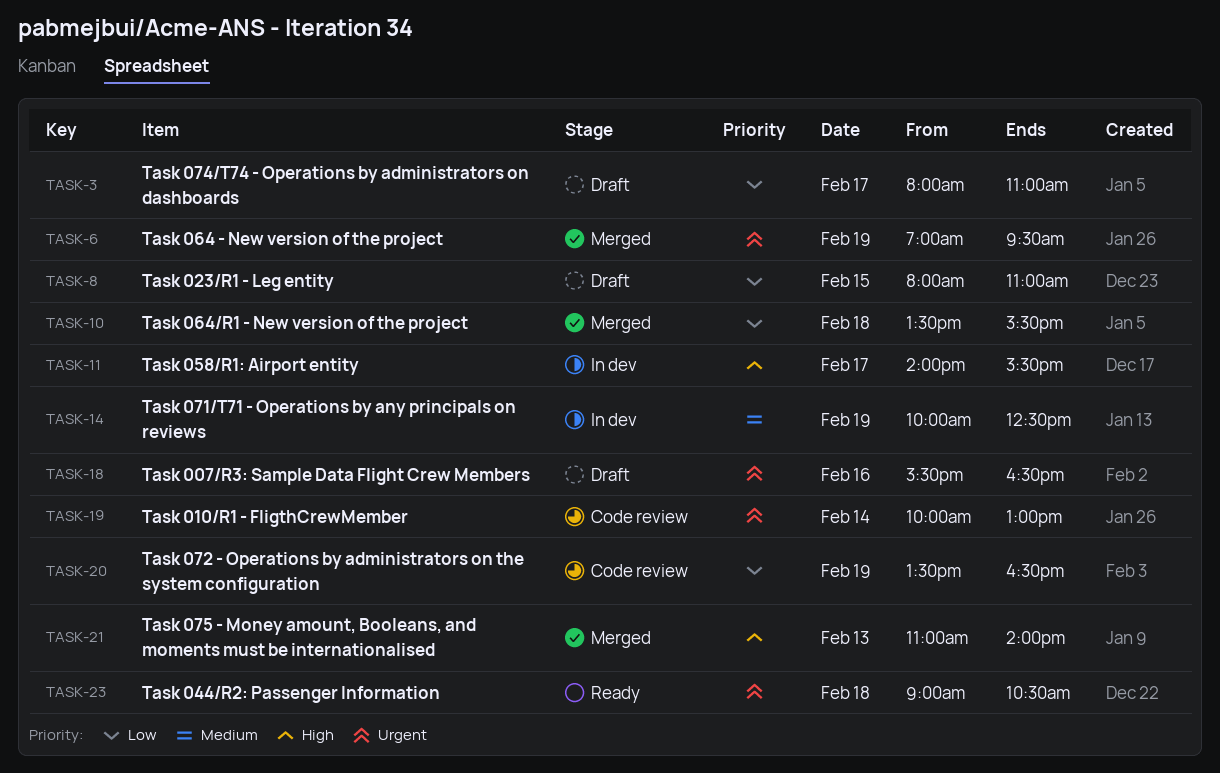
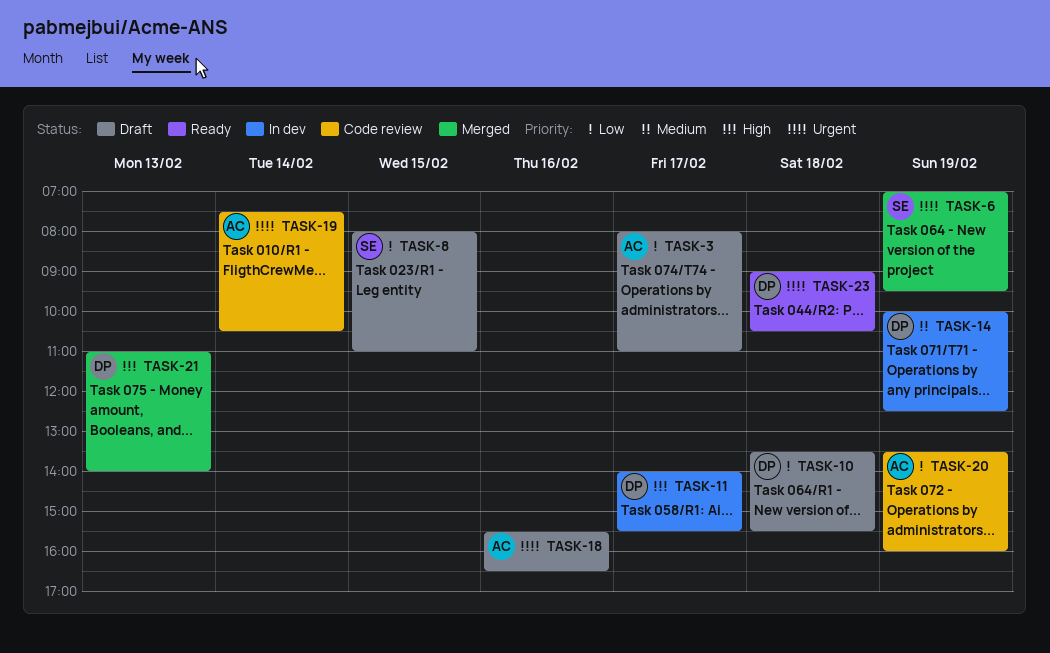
TASK-10, status: Merged -> Draft
TASK-19, begins: 10:00 -> 07:30
TASK-19, ends: 13:00 -> 10:30
TASK-20, ends: 16:30 -> 16:00

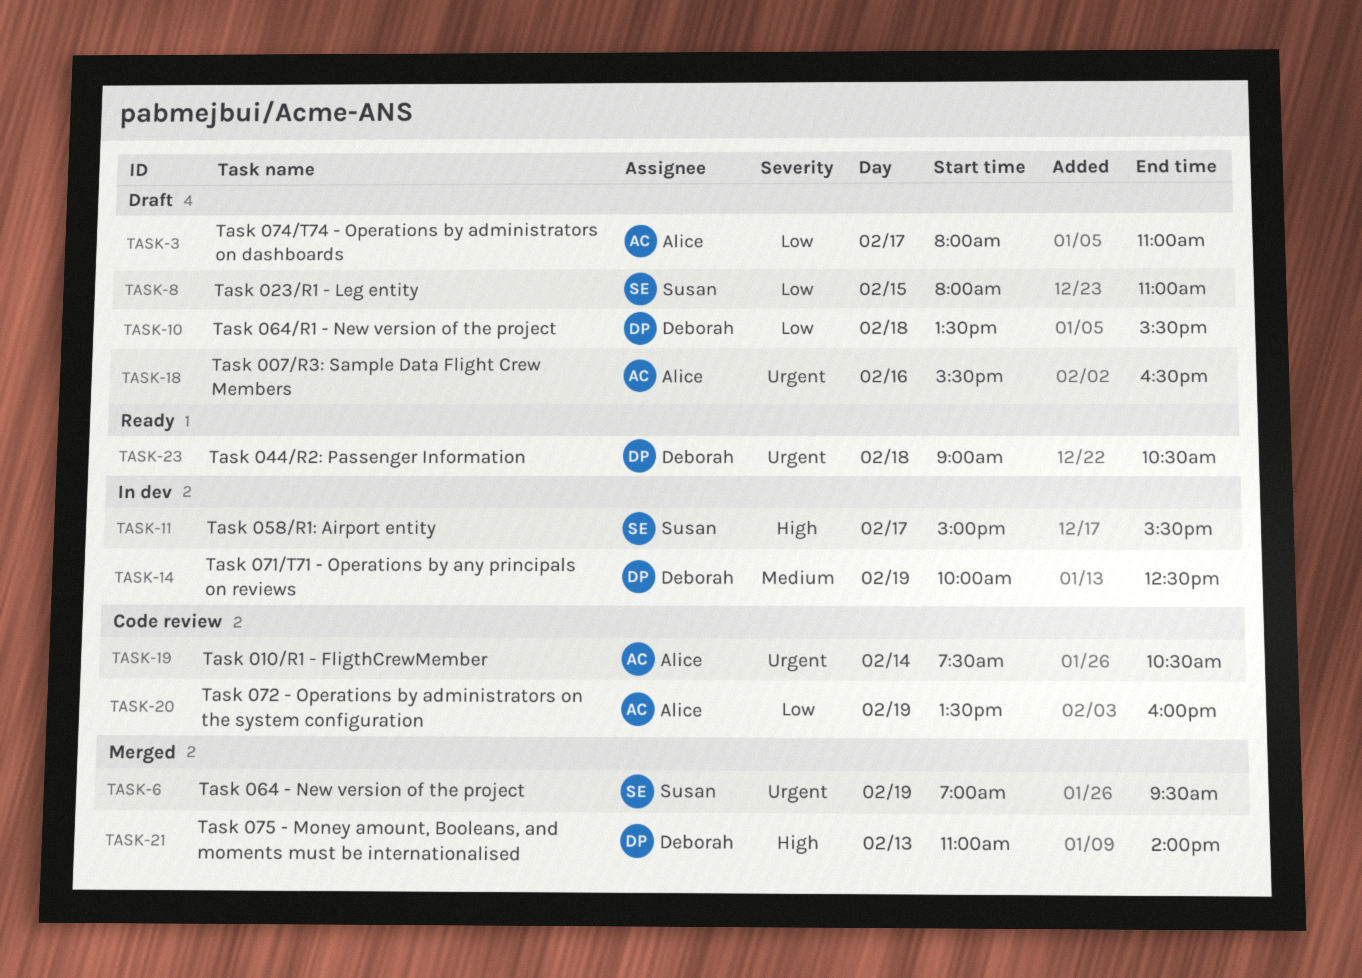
TASK-11, owner: Deborah -> Susan
TASK-11, begins: 14:00 -> 15:00

